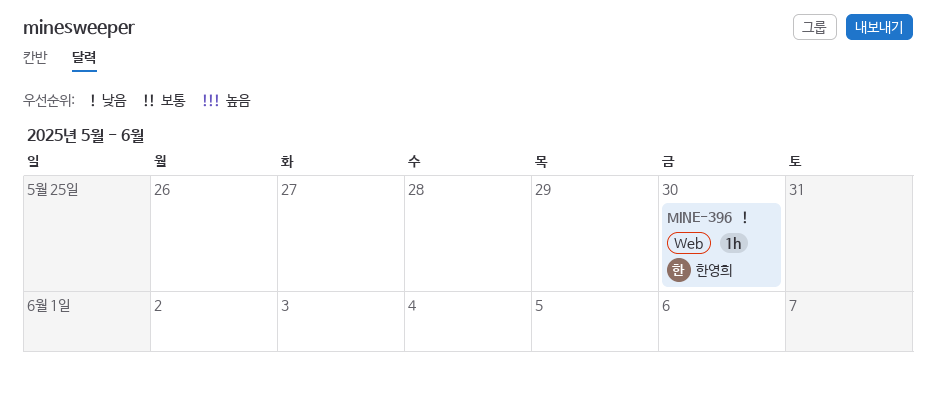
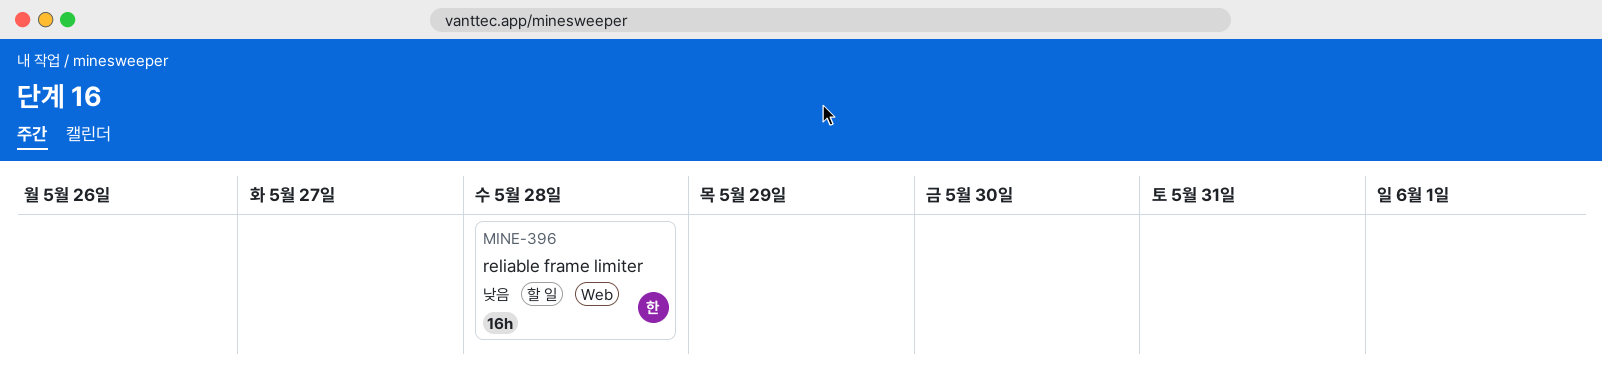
MINE-396, estimate: 1h -> 16h
MINE-396, due: May 30 -> May 28

